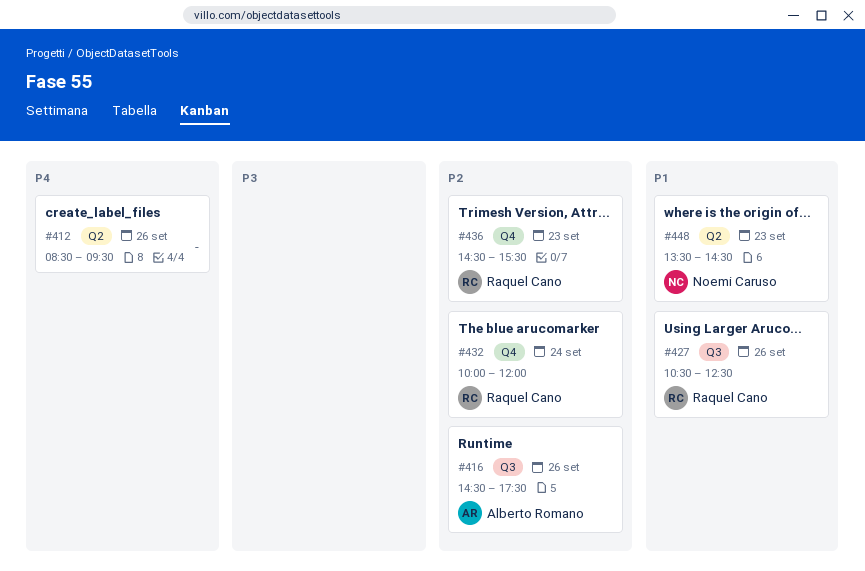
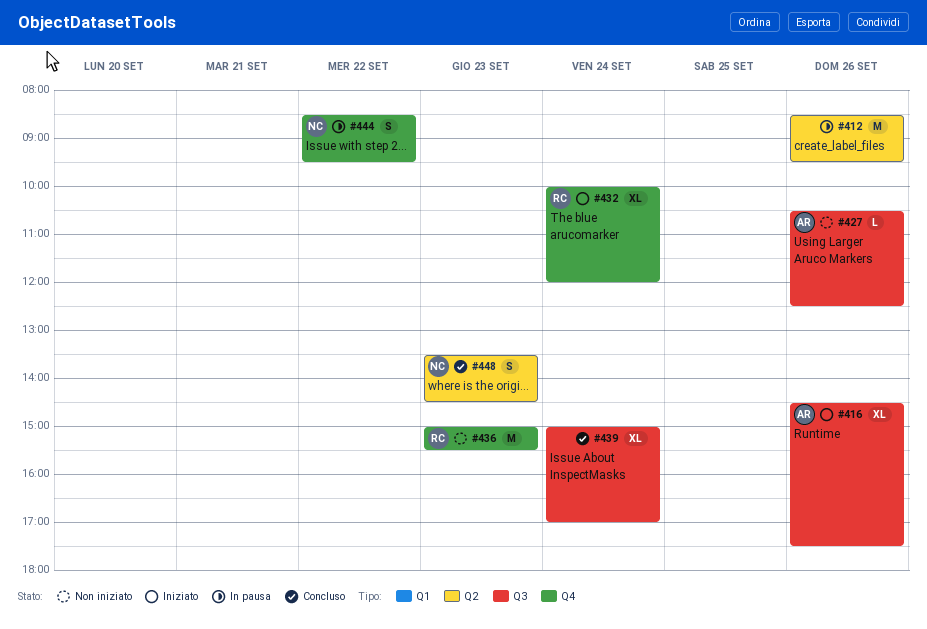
#427, owner: Raquel Cano -> Alberto Romano
#436, begins: 14:30 -> 15:00
#439: none -> present
#444: none -> present

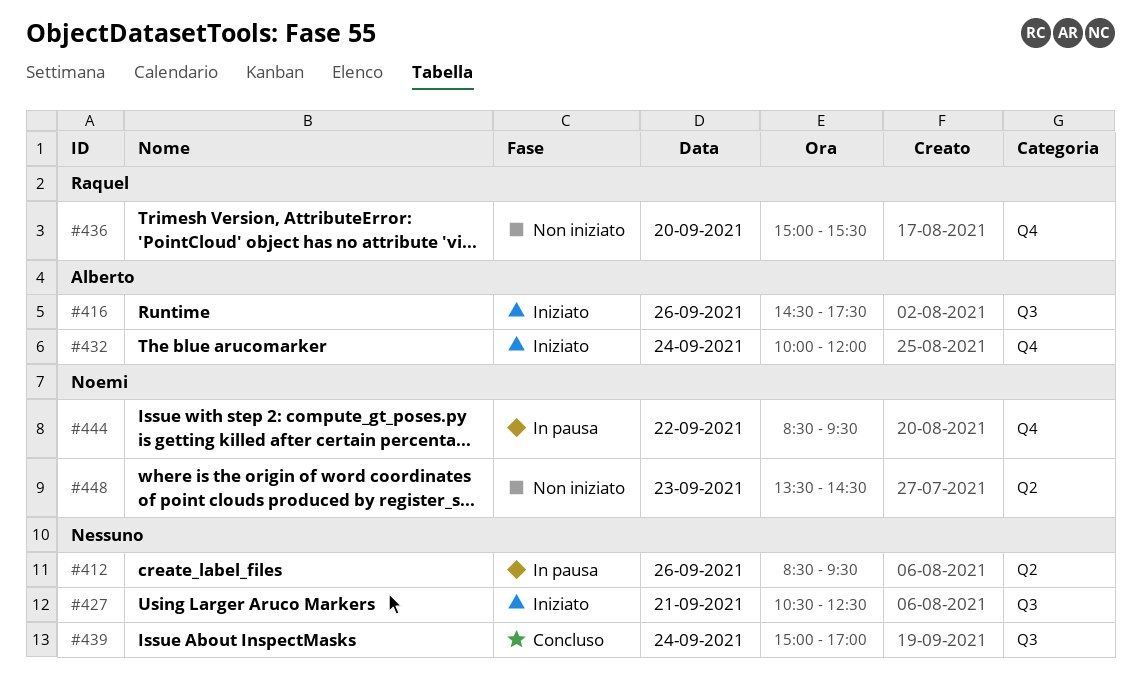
#427, status: Non iniziato -> Iniziato
#427, owner: Alberto -> none
#427, day: Sep 26 -> Sep 21
#432, owner: Raquel -> Alberto
#436, day: Sep 23 -> Sep 20
#448, status: Concluso -> Non iniziato

